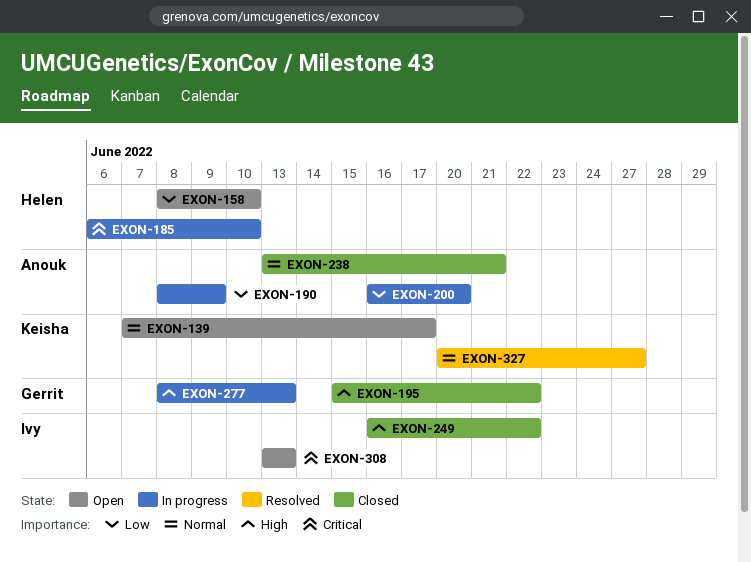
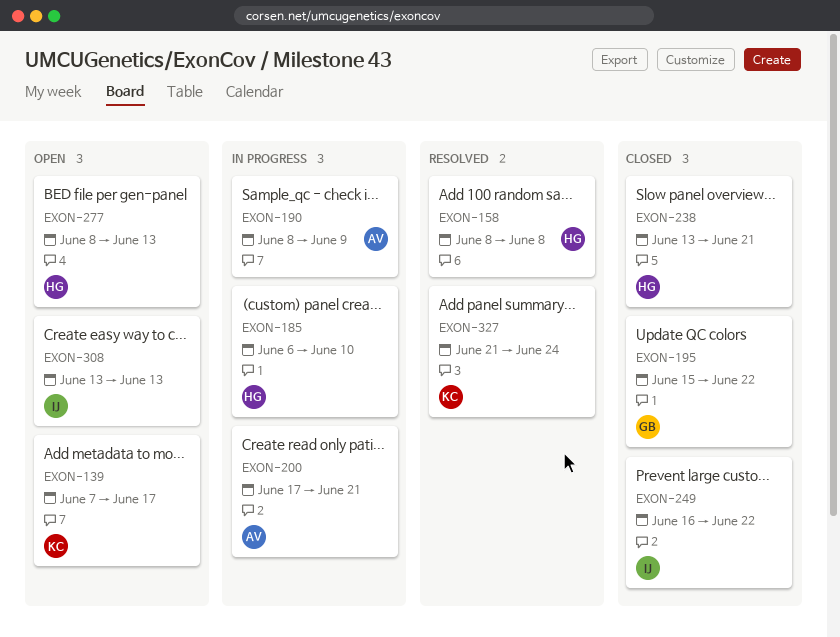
EXON-158, status: Open -> Resolved
EXON-158, due: Jun 10 -> Jun 8
EXON-200, start: Jun 16 -> Jun 17
EXON-200, due: Jun 20 -> Jun 21
EXON-238, owner: Anouk -> Helen
EXON-277, status: In progress -> Open
EXON-277, owner: Gerrit -> Helen
EXON-327, start: Jun 20 -> Jun 21
EXON-327, due: Jun 27 -> Jun 24

